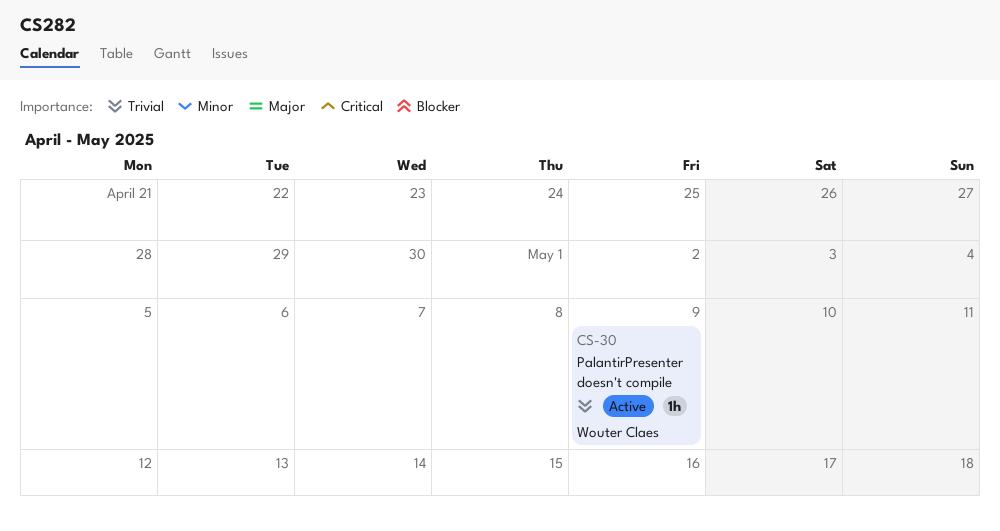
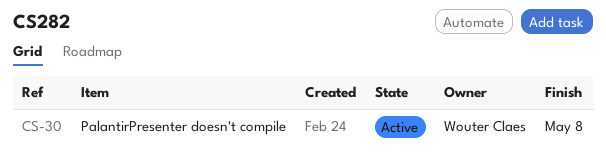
CS-30, due: May 9 -> May 8

